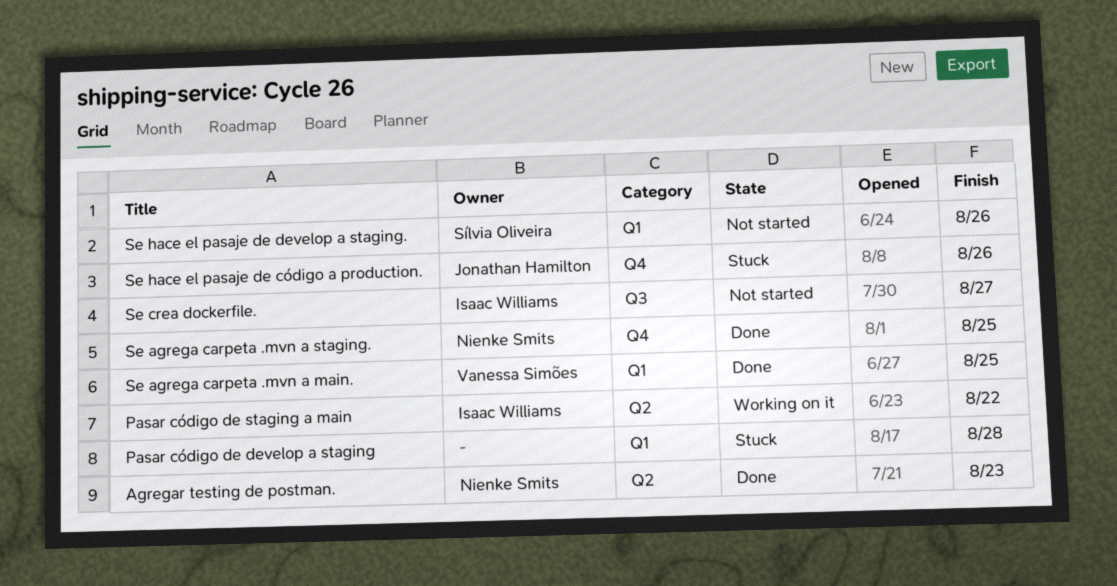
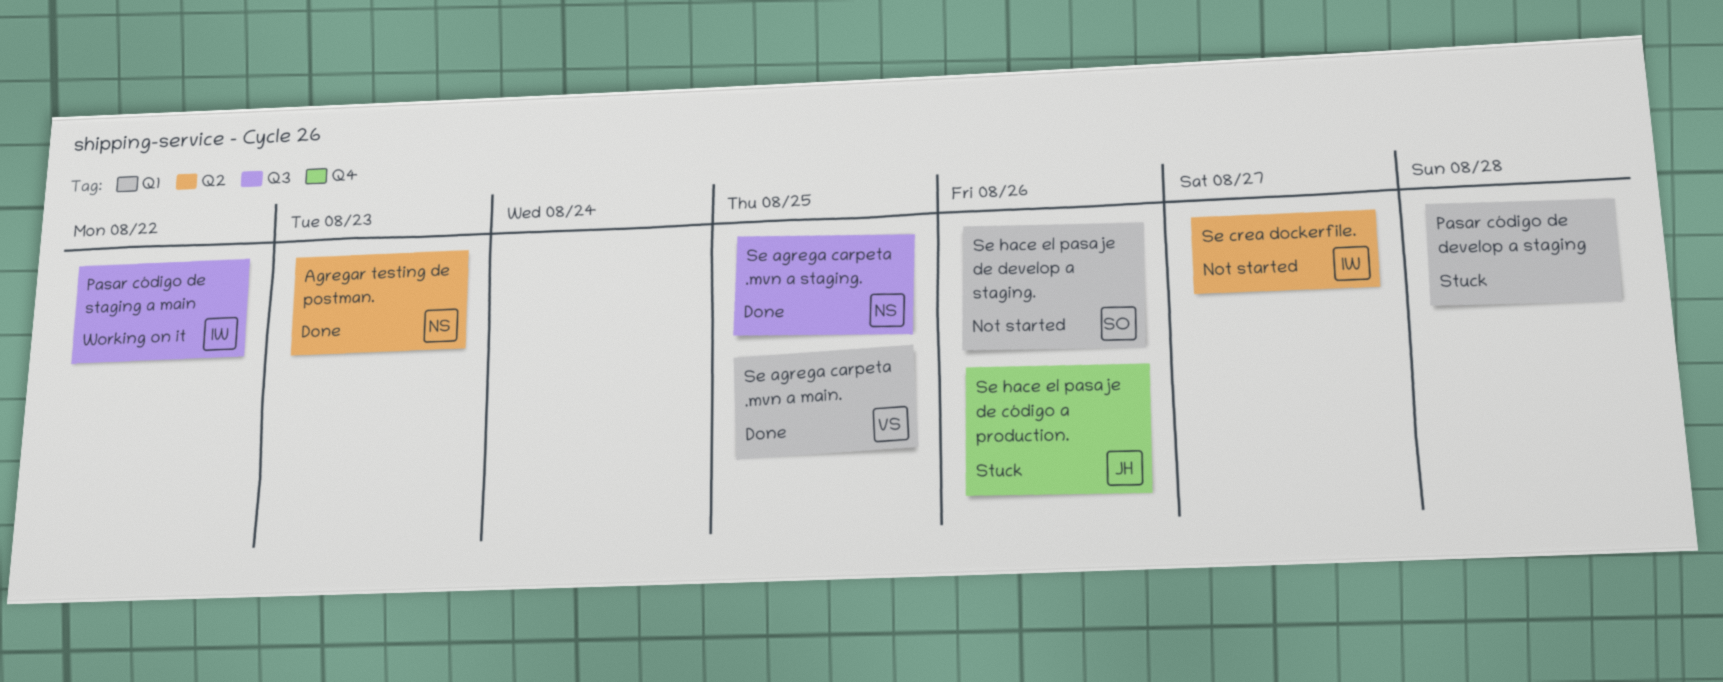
Pasar código de staging a main, label: Q2 -> Q3
Se agrega carpeta .mvn a staging., label: Q4 -> Q3
Se crea dockerfile., label: Q3 -> Q2

